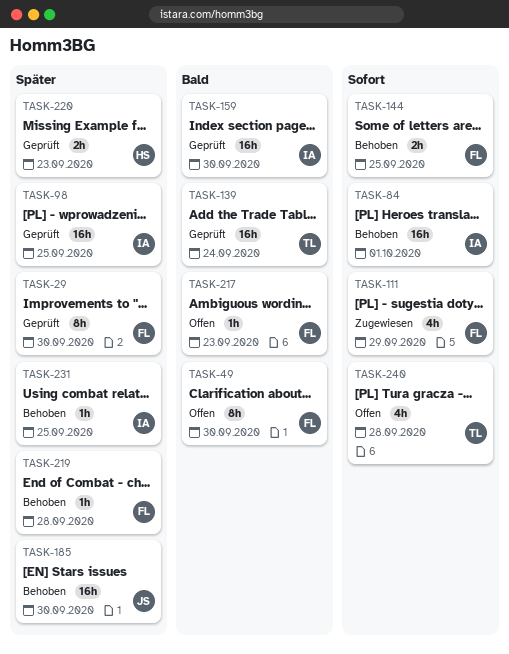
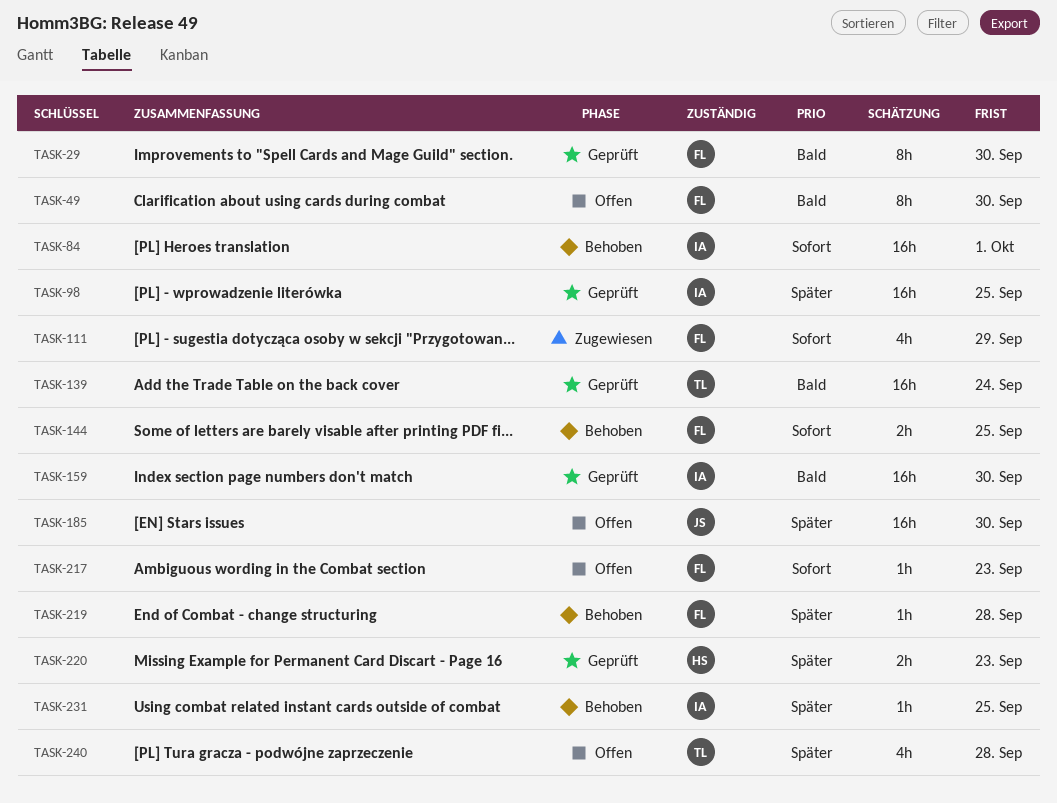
TASK-29, priority: Später -> Bald
TASK-185, status: Behoben -> Offen
TASK-217, priority: Bald -> Sofort
TASK-240, priority: Sofort -> Später

